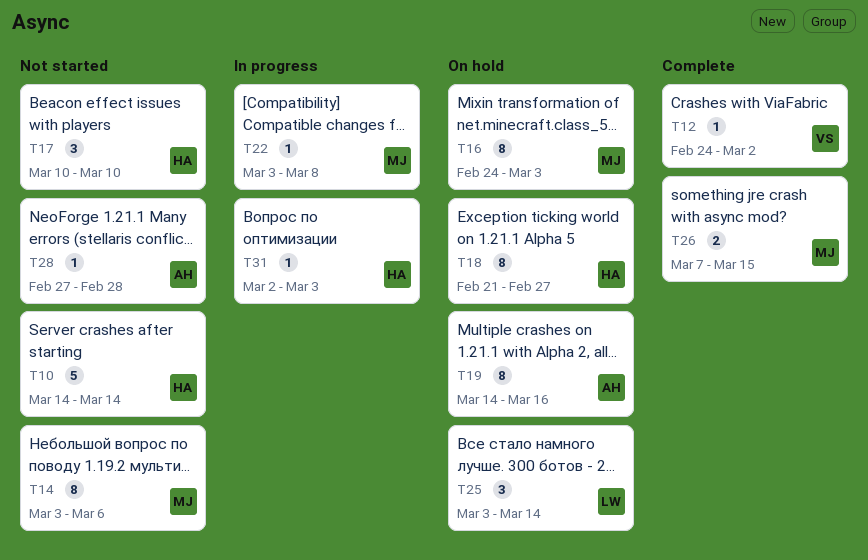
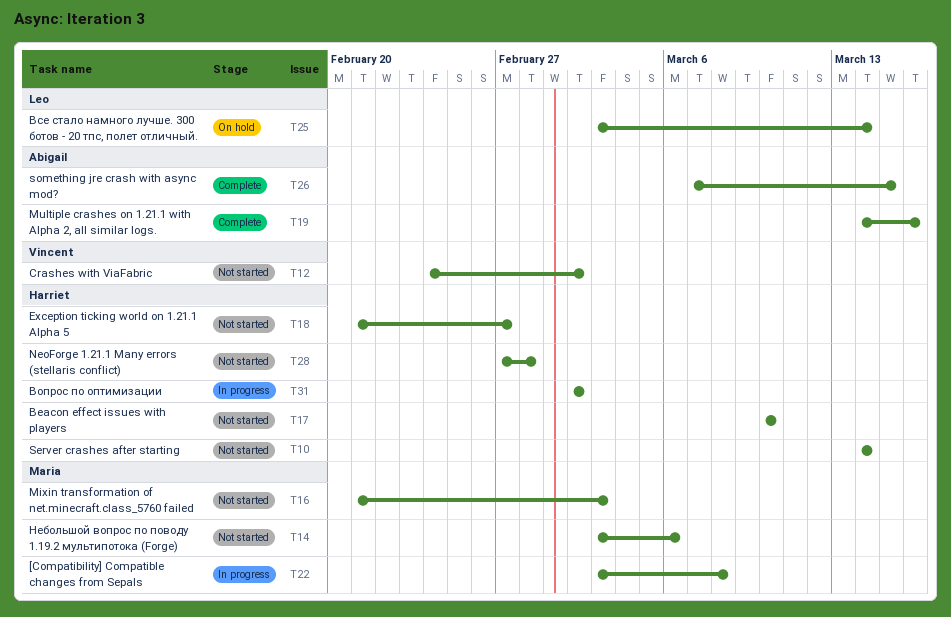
T12, status: Complete -> Not started
T16, status: On hold -> Not started
T16, start: Feb 24 -> Feb 21
T18, status: On hold -> Not started
T19, status: On hold -> Complete
T26, owner: Maria -> Abigail
T28, owner: Abigail -> Harriet
T31, due: Mar 3 -> Mar 2

